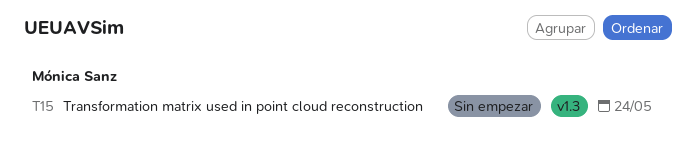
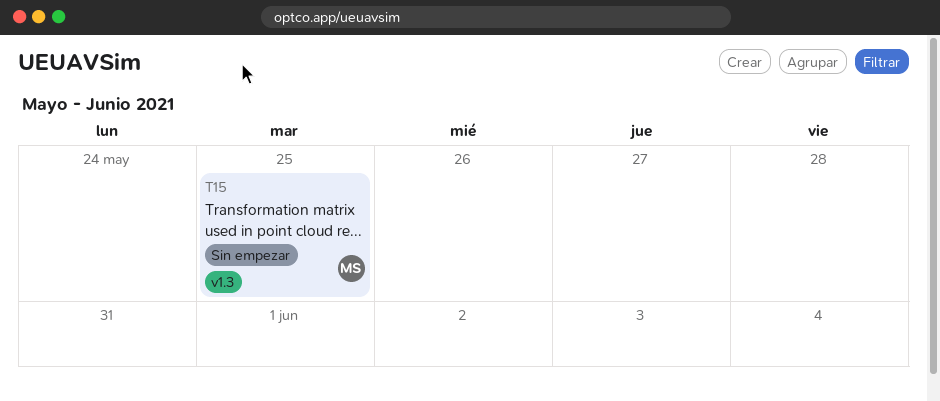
T15, due: May 24 -> May 25

